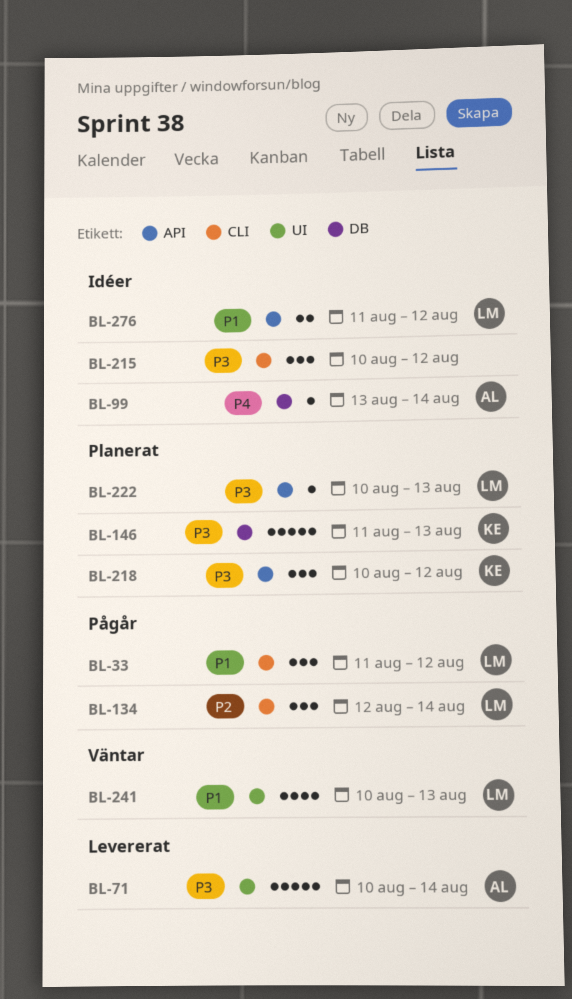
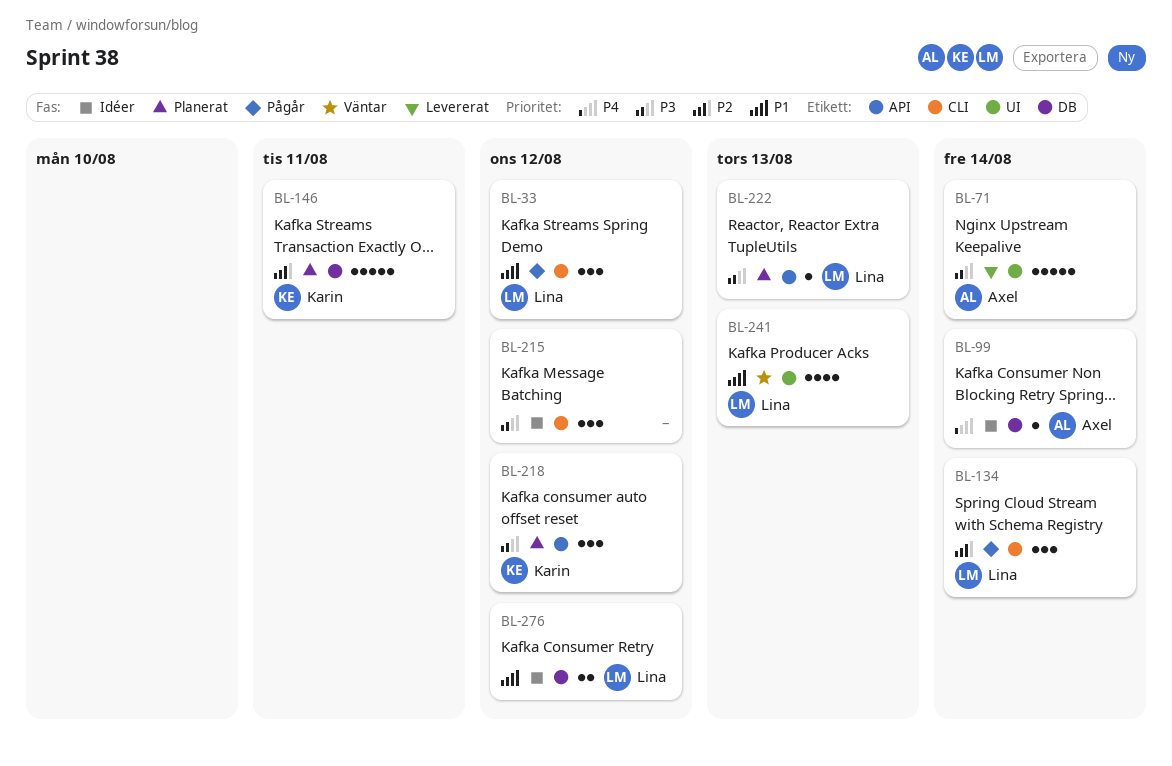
BL-146, priority: P3 -> P2
BL-146, due: Aug 13 -> Aug 11
BL-276, label: API -> DB

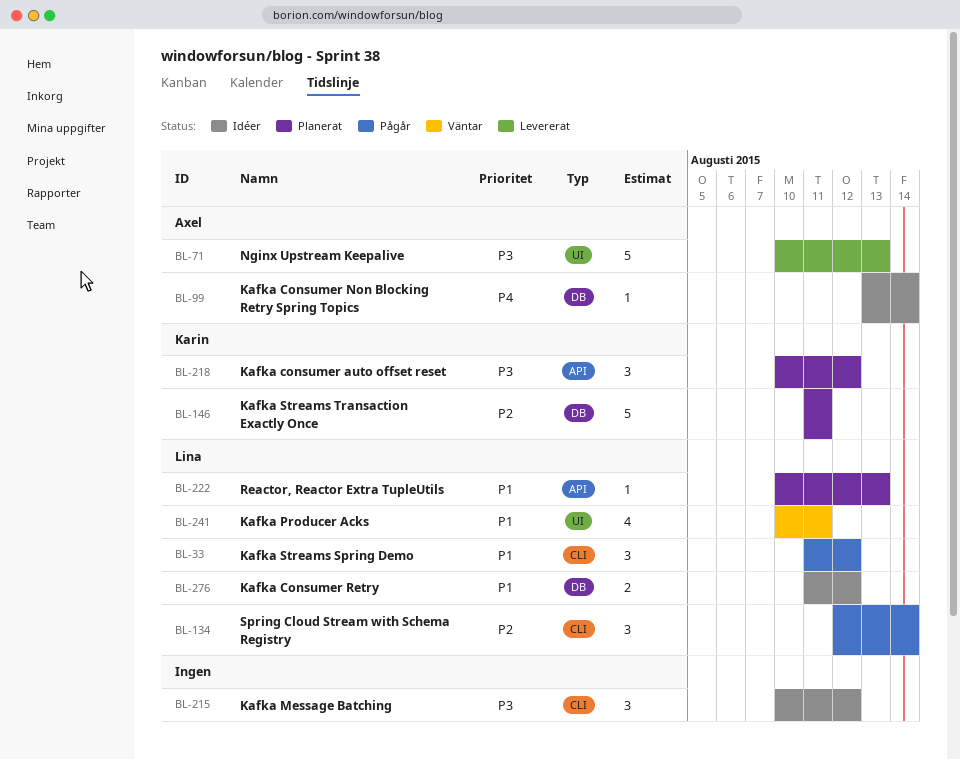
BL-71, due: Aug 14 -> Aug 13
BL-222, priority: P3 -> P1
BL-241, due: Aug 13 -> Aug 11

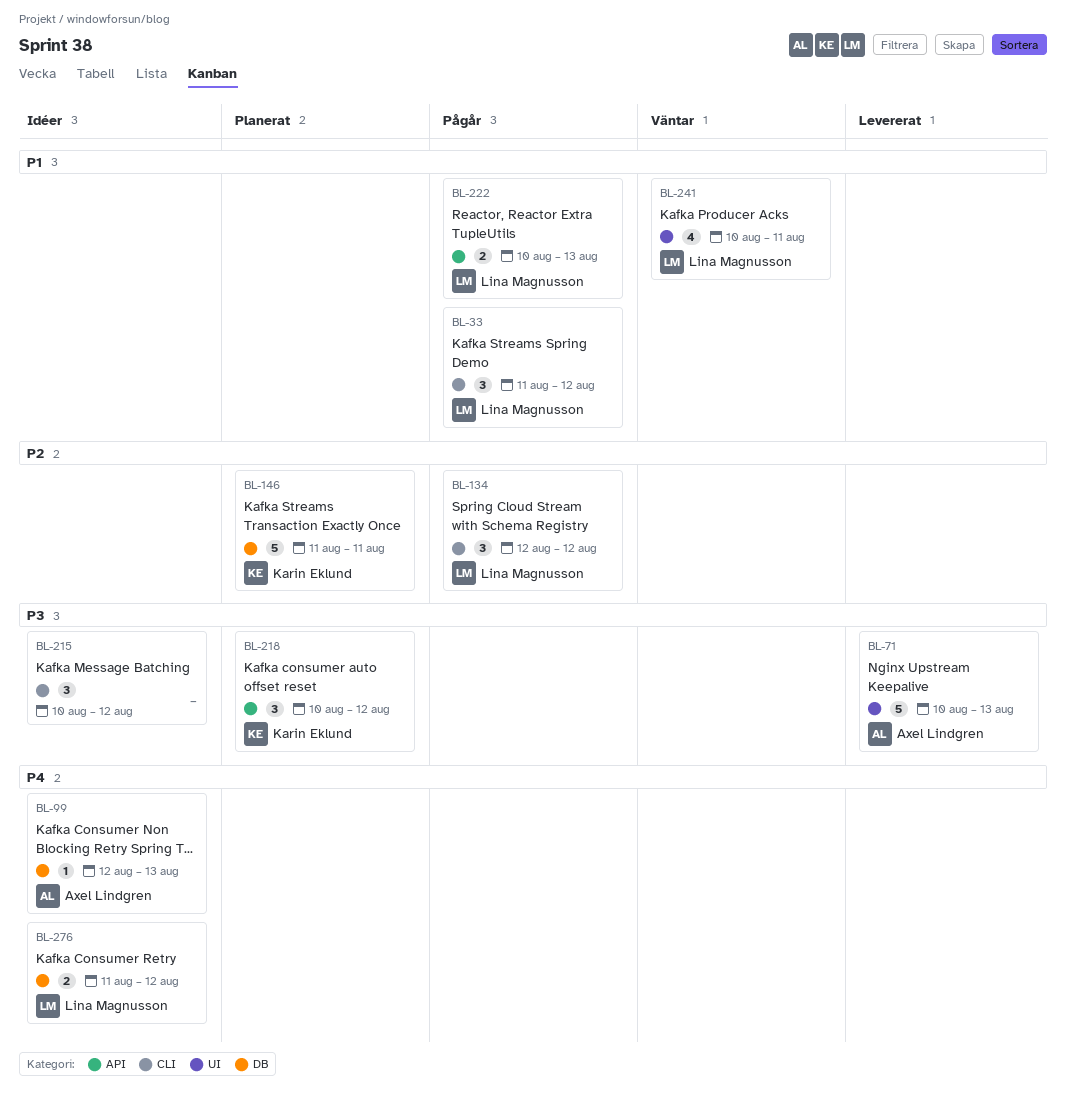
BL-99, start: Aug 13 -> Aug 12
BL-99, due: Aug 14 -> Aug 13
BL-134, due: Aug 14 -> Aug 12
BL-222, status: Planerat -> Pågår
BL-222, estimate: 1 -> 2
BL-276, priority: P1 -> P4

